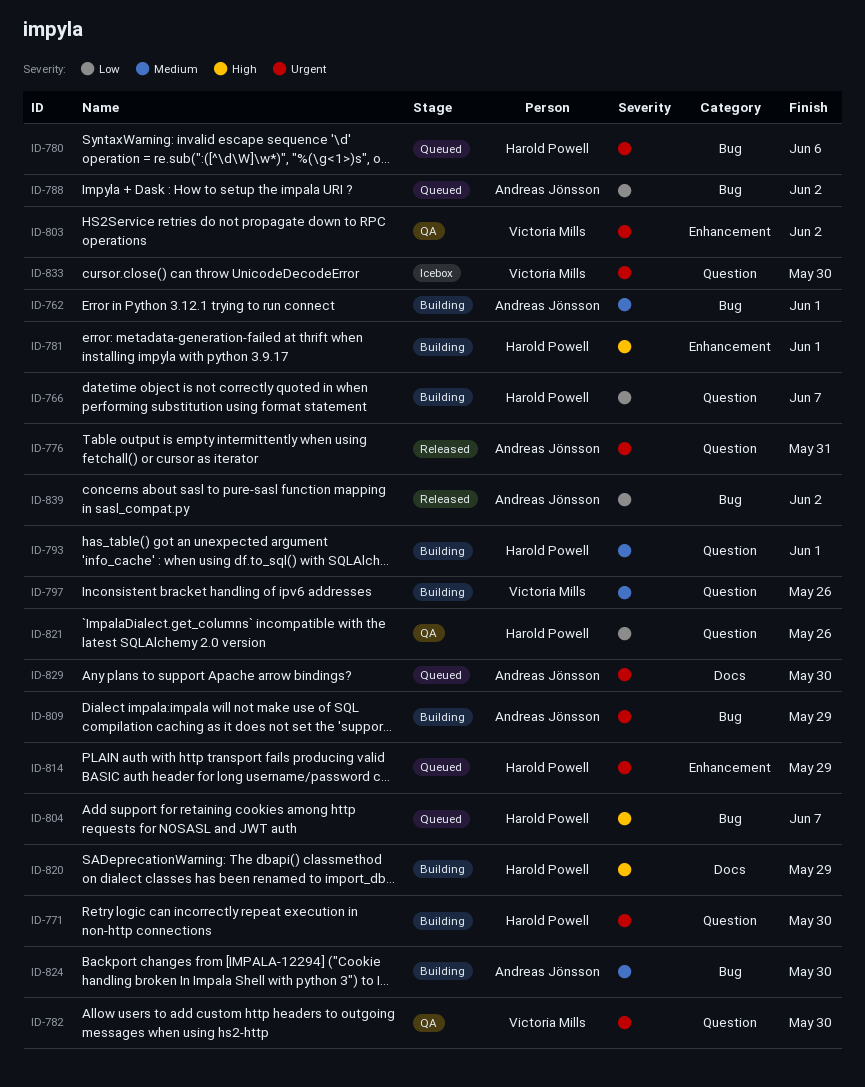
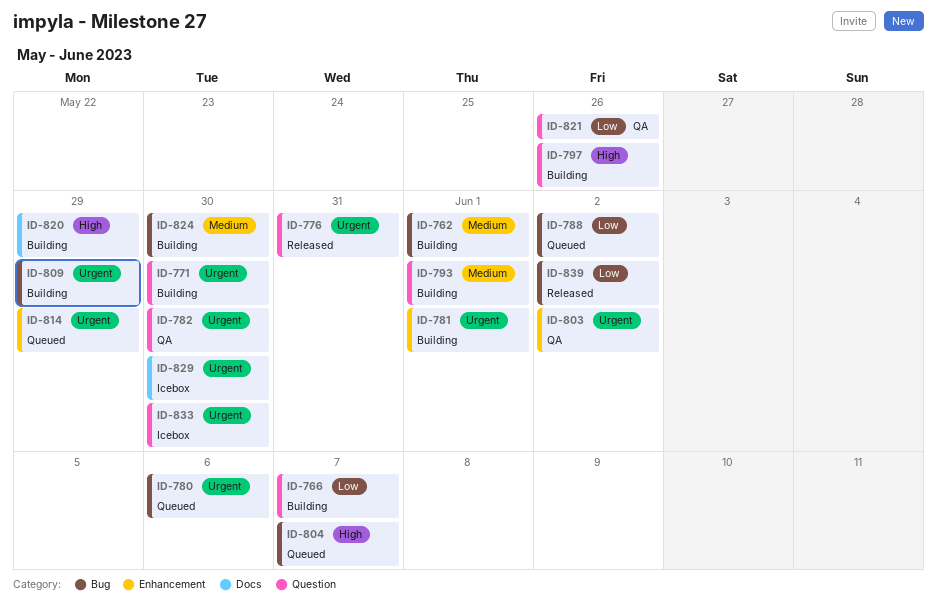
ID-781, priority: High -> Urgent
ID-797, priority: Medium -> High
ID-829, status: Queued -> Icebox

